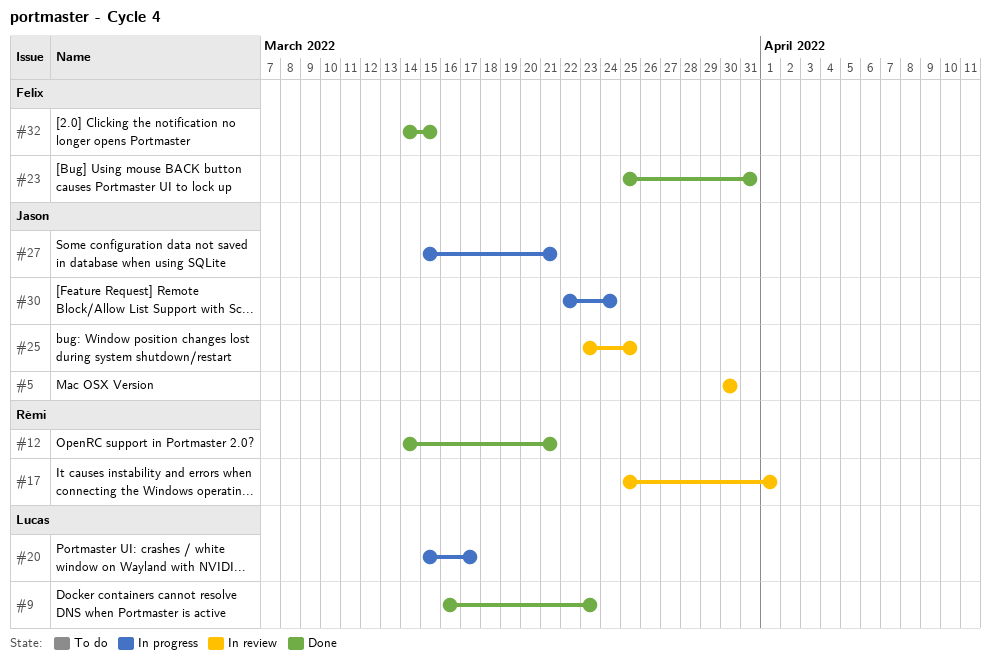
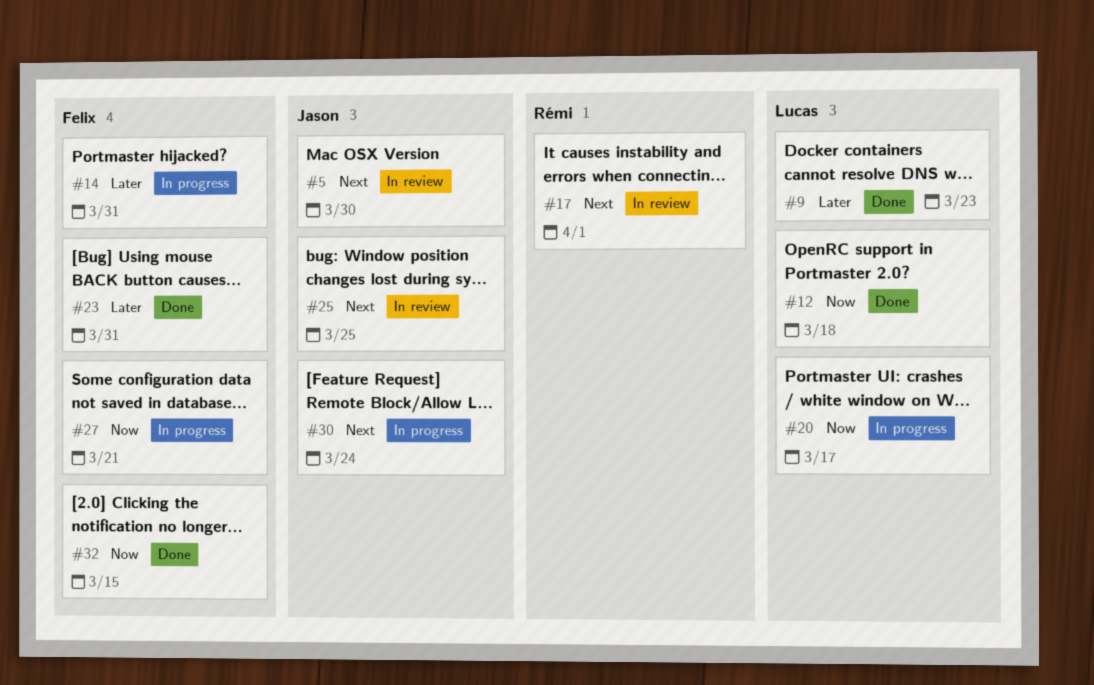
#12, owner: Rémi -> Lucas
#12, due: Mar 21 -> Mar 18
#14: none -> present
#27, owner: Jason -> Felix

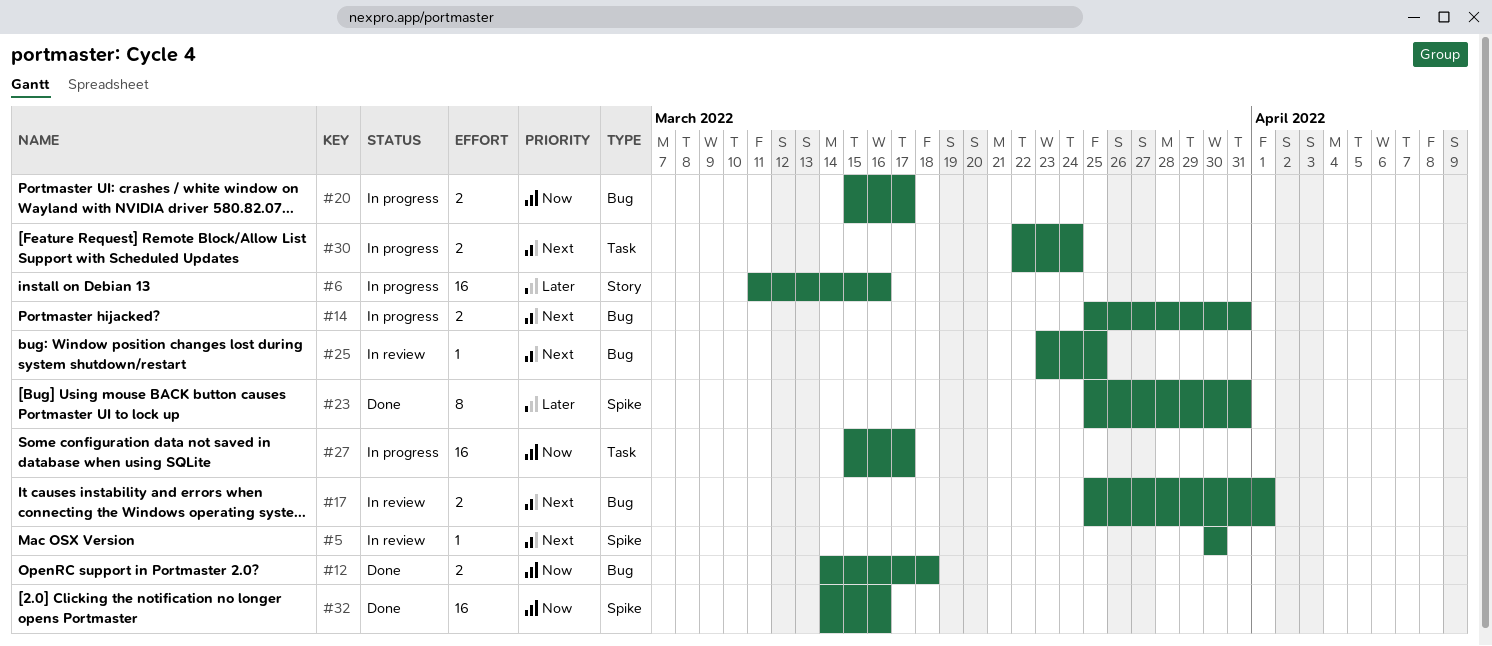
#6: none -> present
#9: present -> none
#14, priority: Later -> Next
#27, due: Mar 21 -> Mar 17
#32, due: Mar 15 -> Mar 16

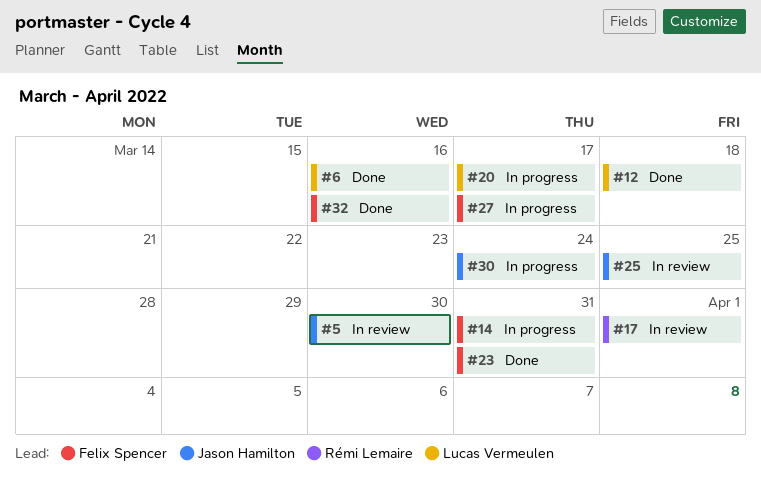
#6, status: In progress -> Done

